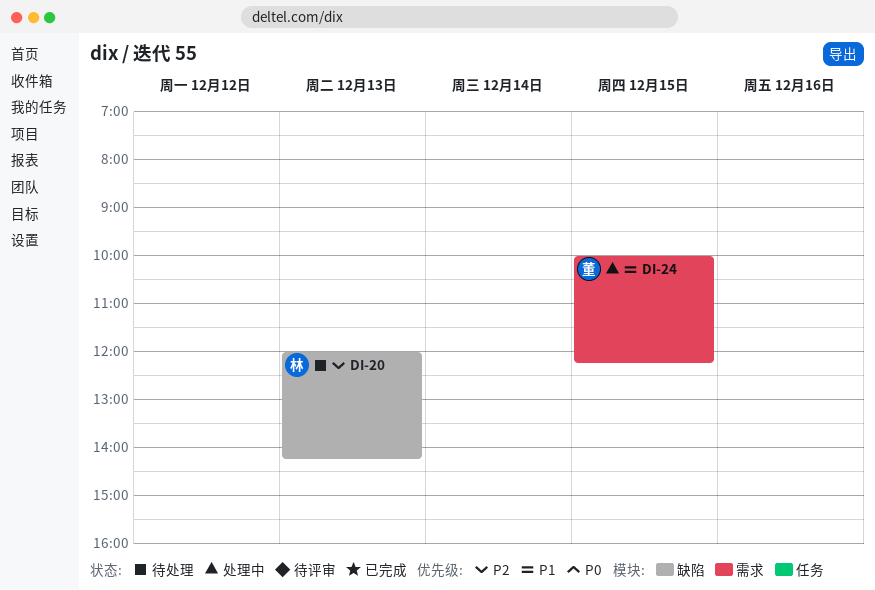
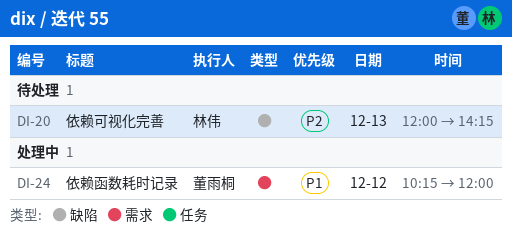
DI-24, day: Dec 15 -> Dec 12
DI-24, begins: 10:00 -> 10:15
DI-24, ends: 12:15 -> 12:00

